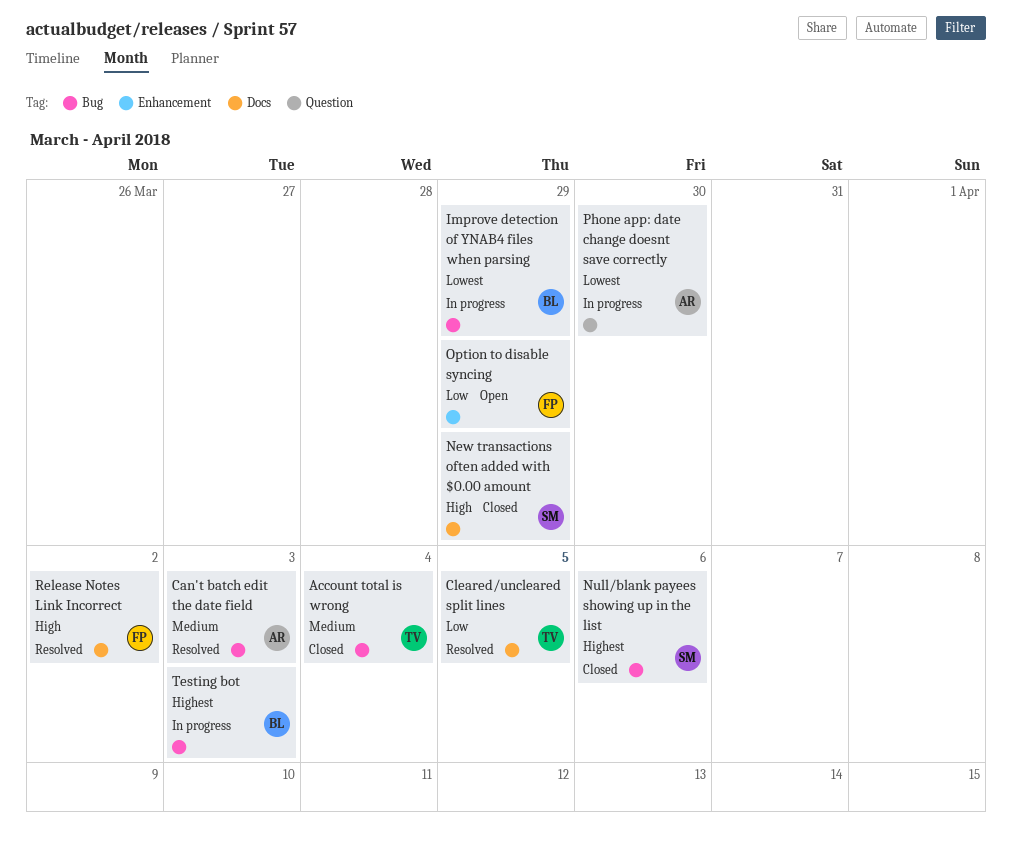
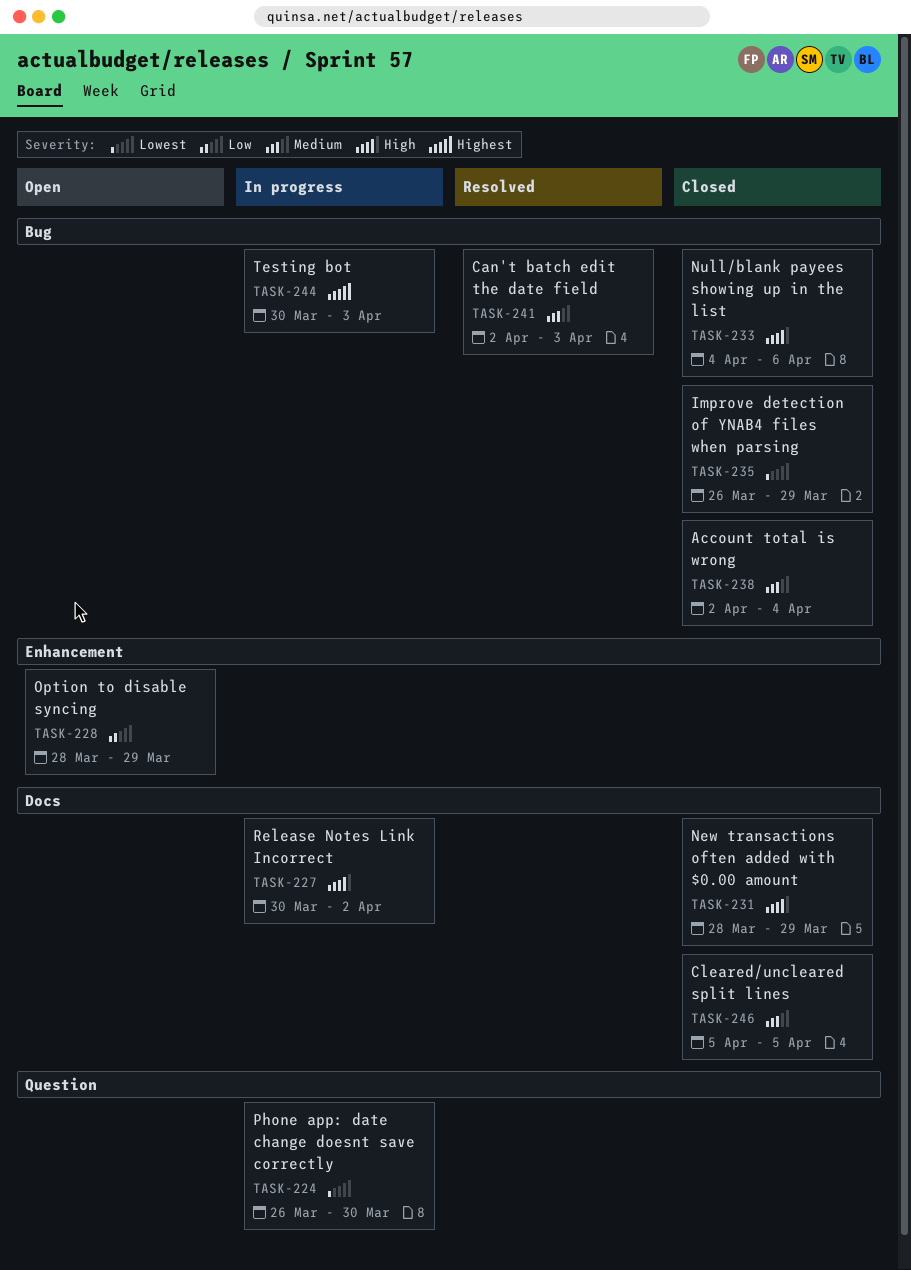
Cleared/uncleared split lines, status: Resolved -> Closed
Cleared/uncleared split lines, priority: Low -> Medium
Improve detection of YNAB4 files when parsing, status: In progress -> Closed
Null/blank payees showing up in the list, priority: Highest -> High
Release Notes Link Incorrect, status: Resolved -> In progress

